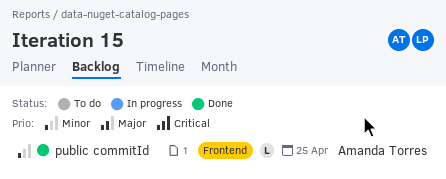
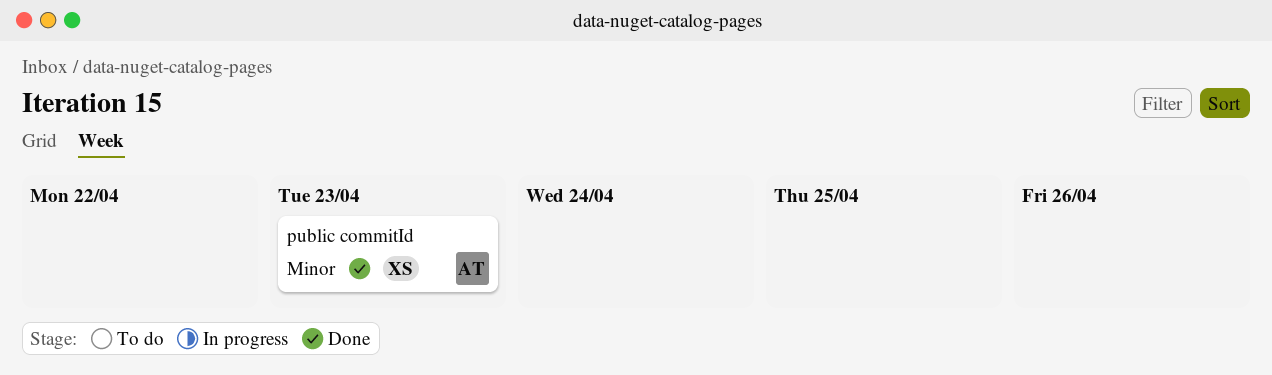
public commitId, estimate: L -> XS
public commitId, due: Apr 25 -> Apr 23

